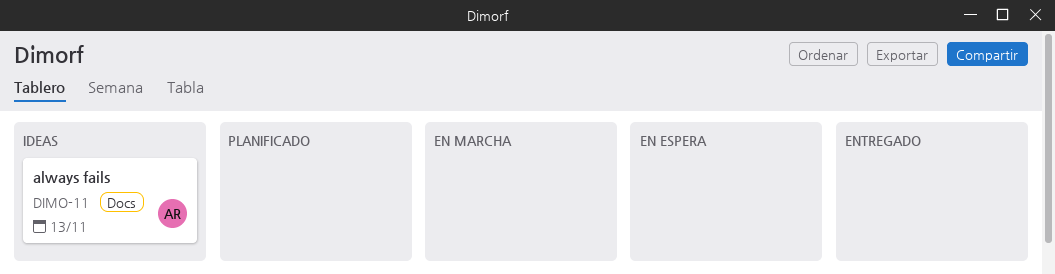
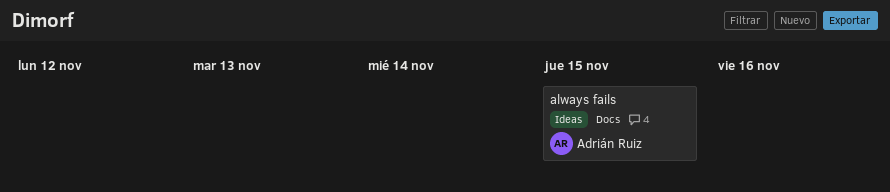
always fails, due: Nov 13 -> Nov 15

